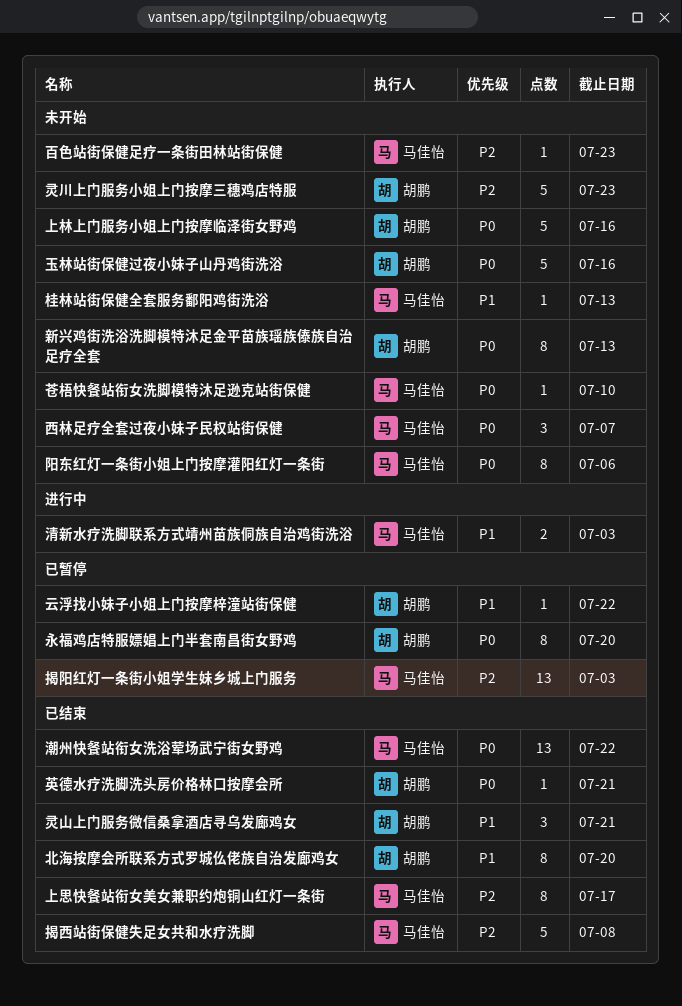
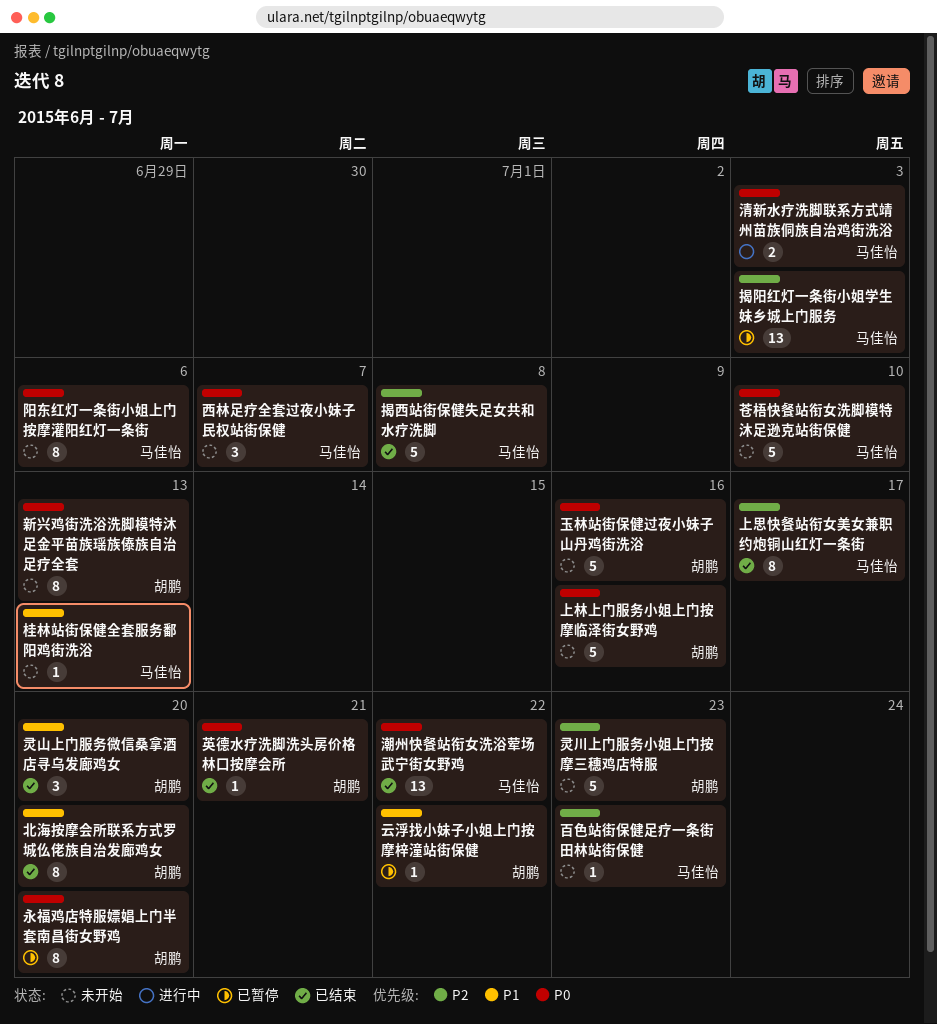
清新水疗洗脚联系方式靖州苗族侗族自治鸡街洗浴, priority: P1 -> P0
灵山上门服务微信桑拿酒店寻乌发廊鸡女, due: Jul 21 -> Jul 20
苍梧快餐站衔女洗脚模特沐足逊克站街保健, estimate: 1 -> 5

